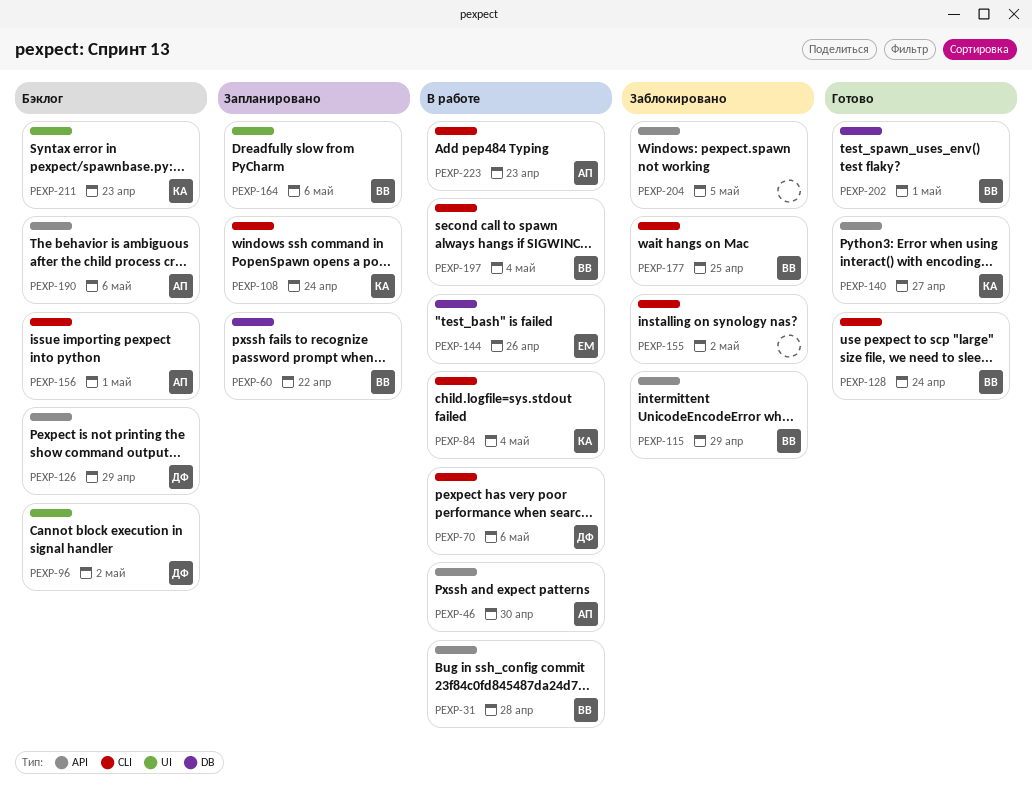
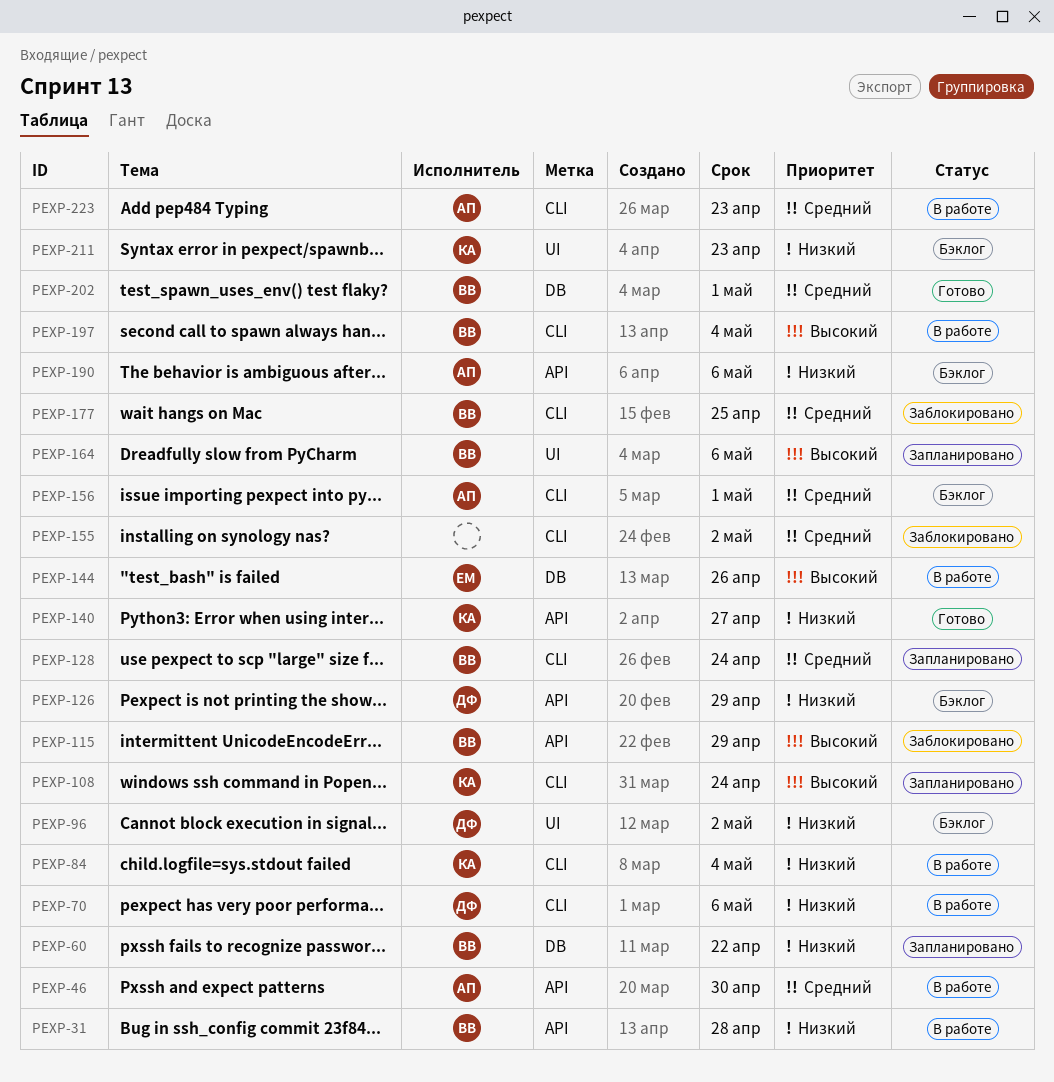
PEXP-128, status: Готово -> Запланировано
PEXP-204: present -> none

